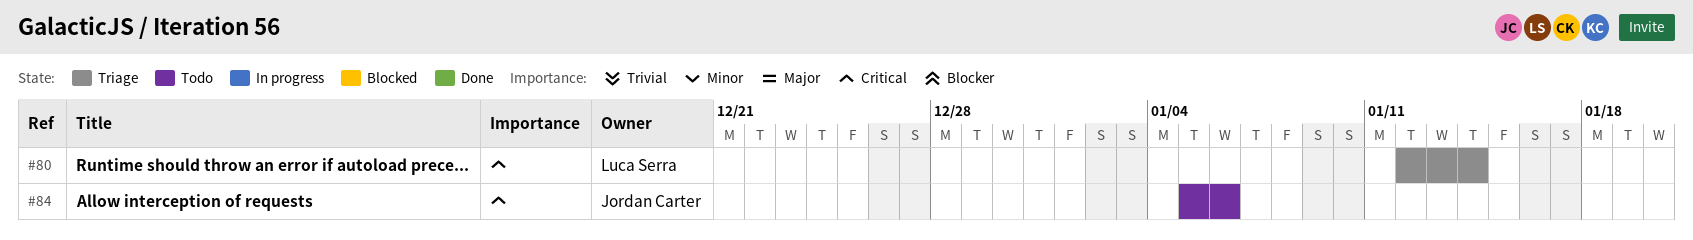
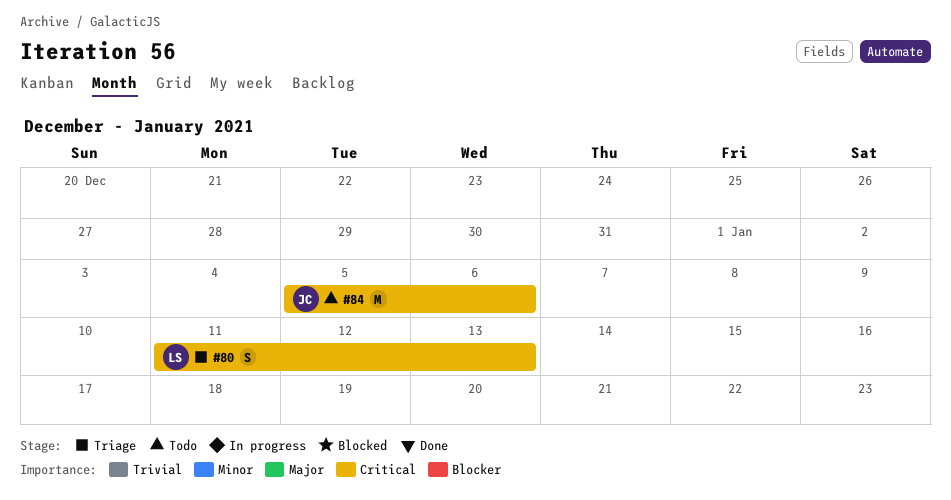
#80, start: Jan 12 -> Jan 11
#80, due: Jan 14 -> Jan 13

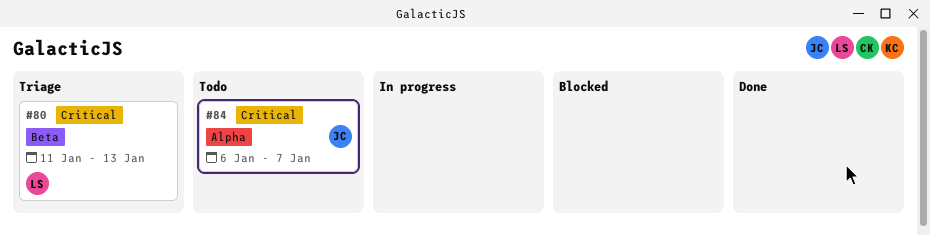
#84, start: Jan 5 -> Jan 6
#84, due: Jan 6 -> Jan 7

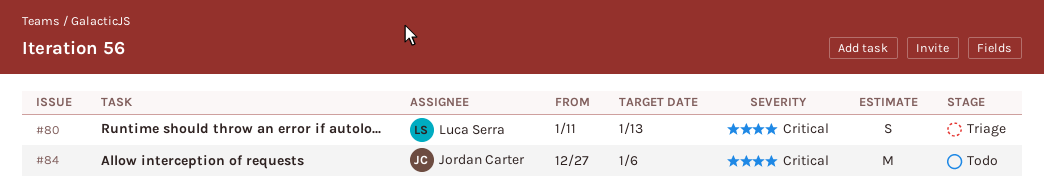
#84, start: Jan 6 -> Dec 27
#84, due: Jan 7 -> Jan 6

